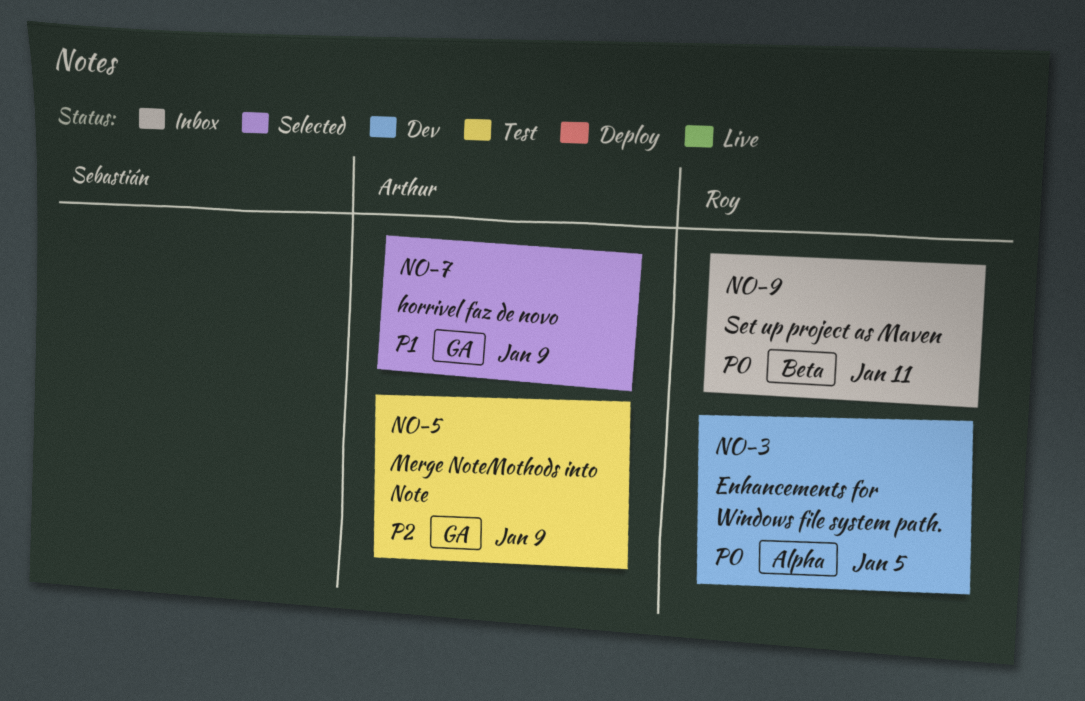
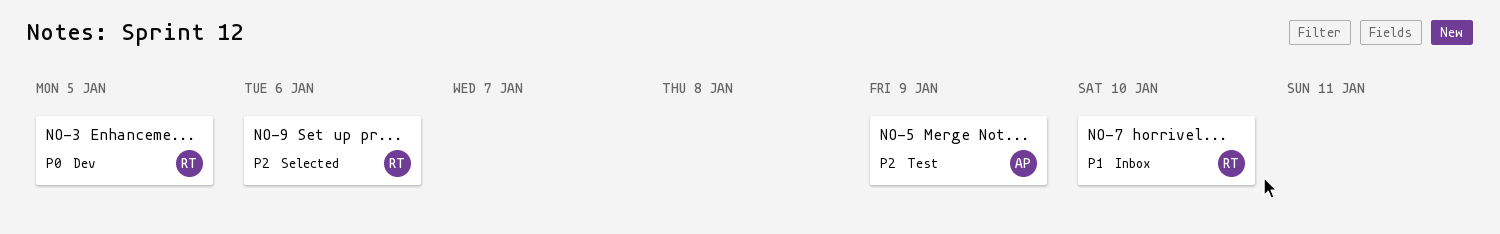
NO-7, status: Selected -> Inbox
NO-7, owner: Arthur -> Roy
NO-7, due: Jan 9 -> Jan 10
NO-9, status: Inbox -> Selected
NO-9, priority: P0 -> P2
NO-9, due: Jan 11 -> Jan 6

